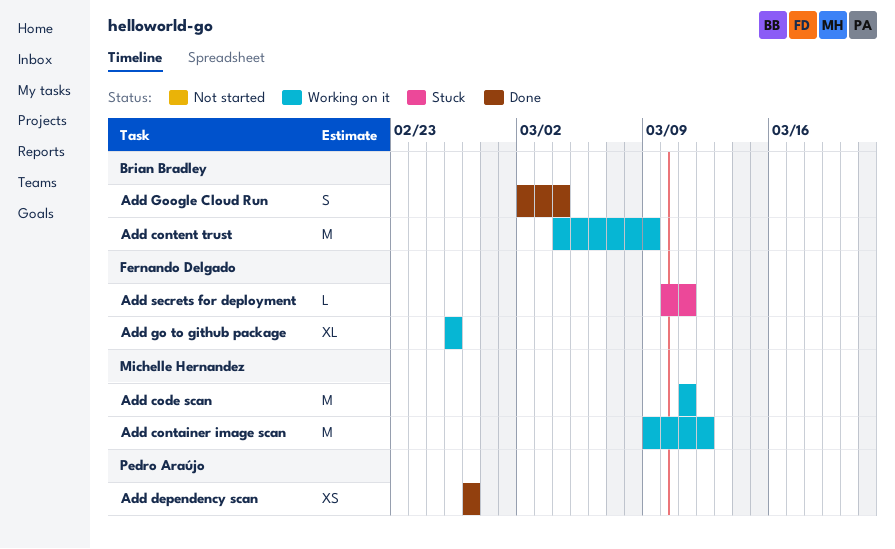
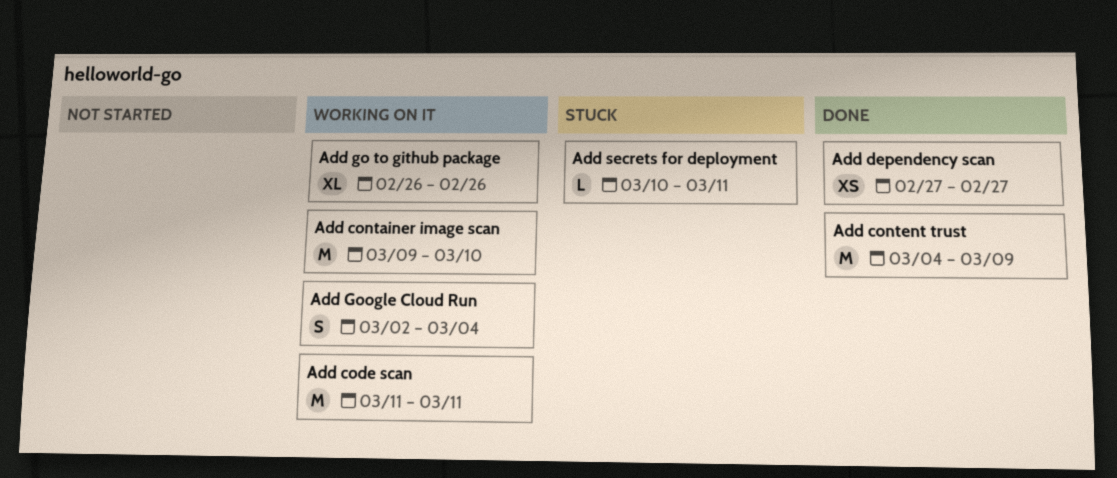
Add container image scan, due: Mar 12 -> Mar 10
Add content trust, status: Working on it -> Done
Add Google Cloud Run, status: Done -> Working on it

